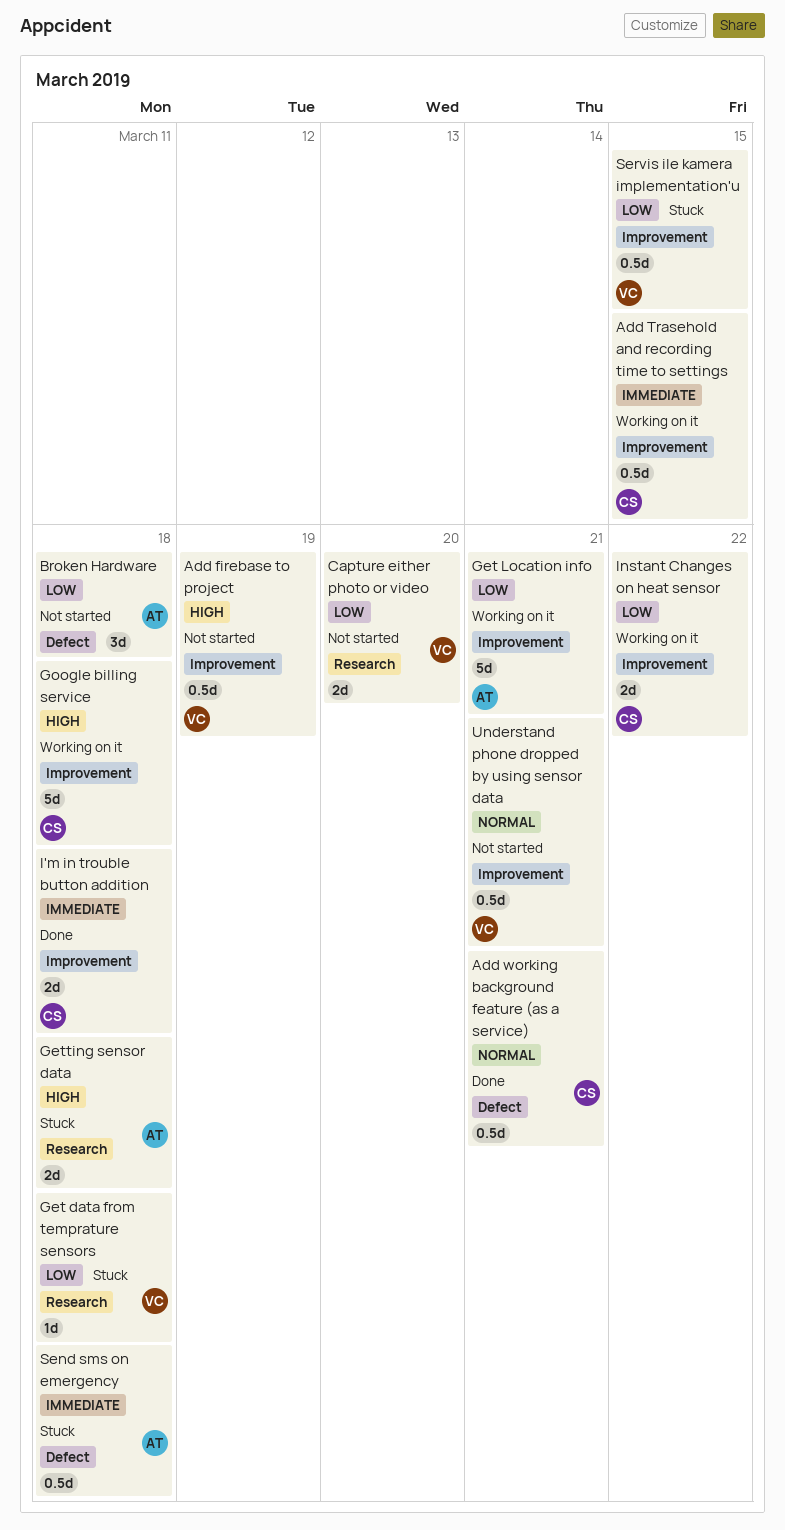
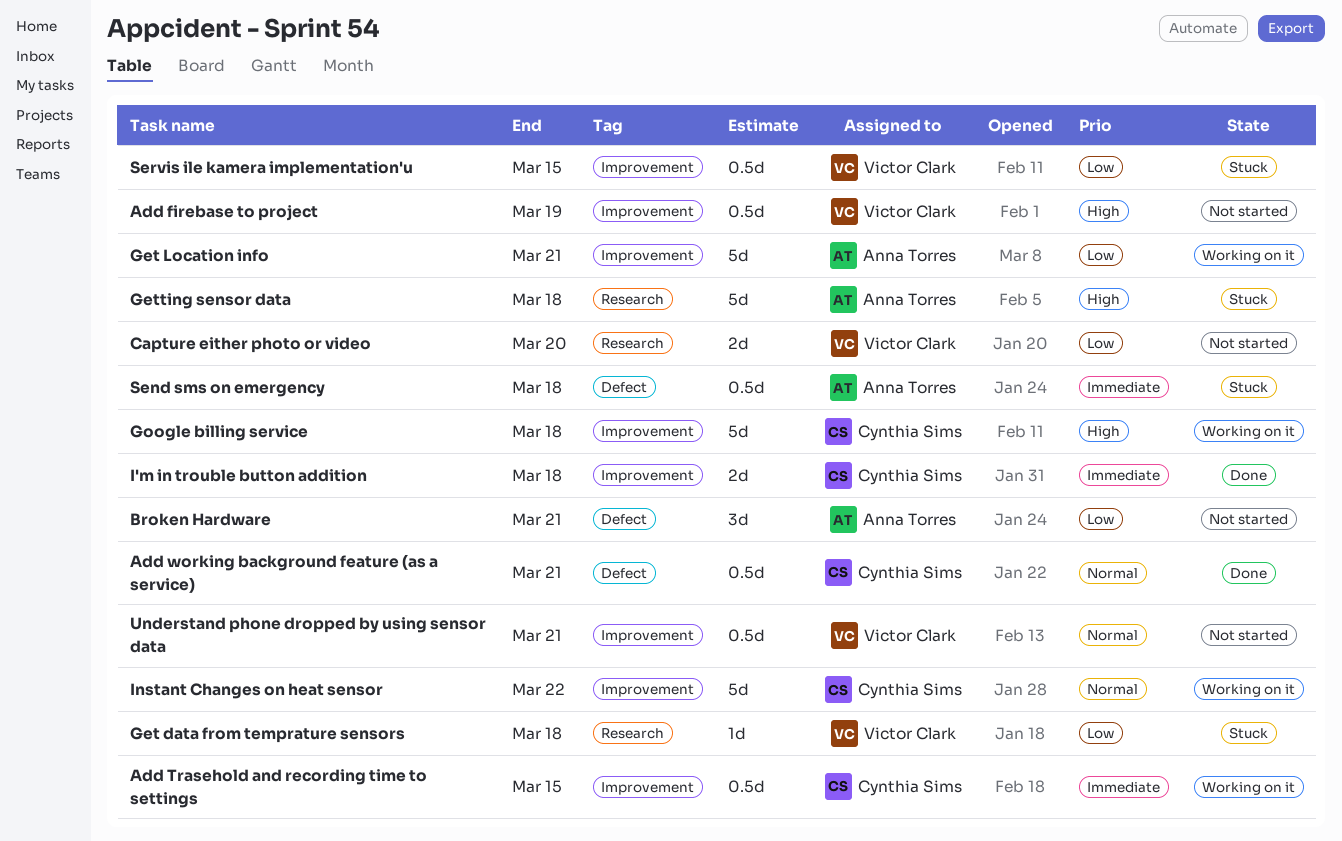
Broken Hardware, due: Mar 18 -> Mar 21
Getting sensor data, estimate: 2d -> 5d
Instant Changes on heat sensor, priority: Low -> Normal
Instant Changes on heat sensor, estimate: 2d -> 5d

